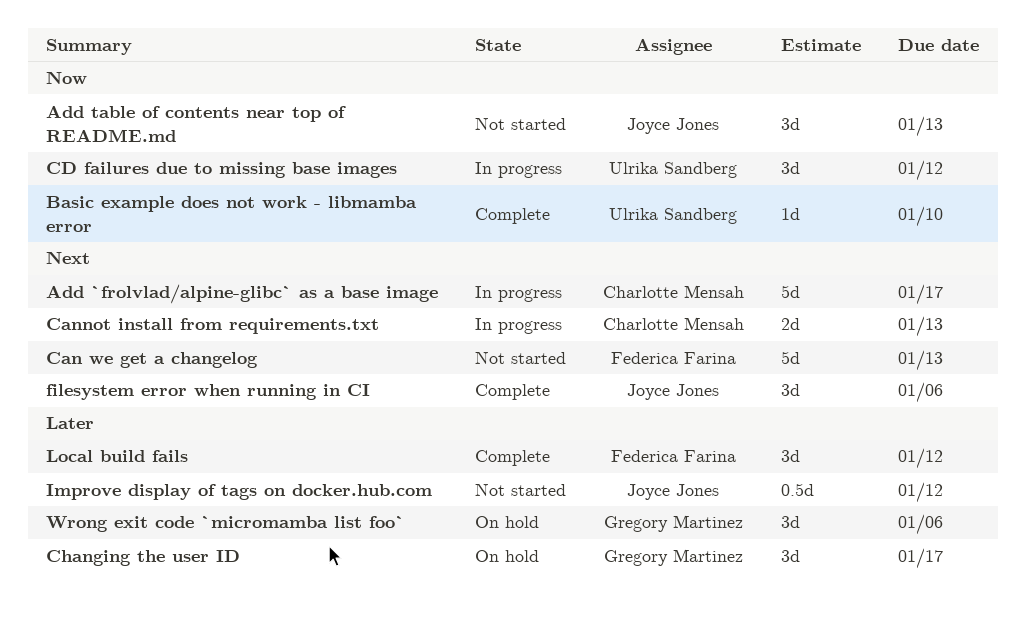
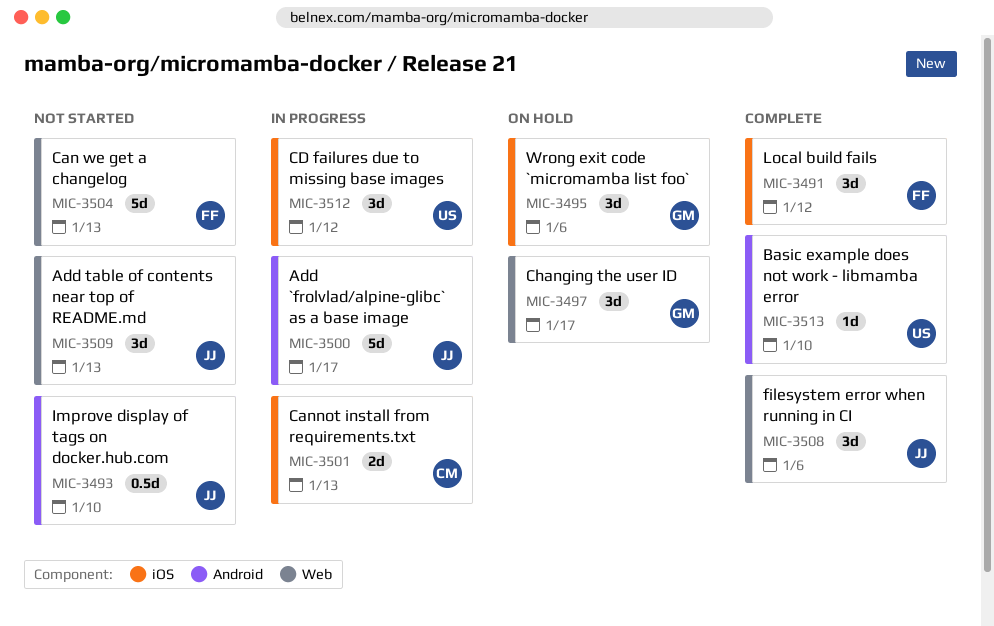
Add `frolvlad/alpine-glibc` as a base image, owner: Charlotte Mensah -> Joyce Jones
Improve display of tags on docker.hub.com, due: Jan 12 -> Jan 10

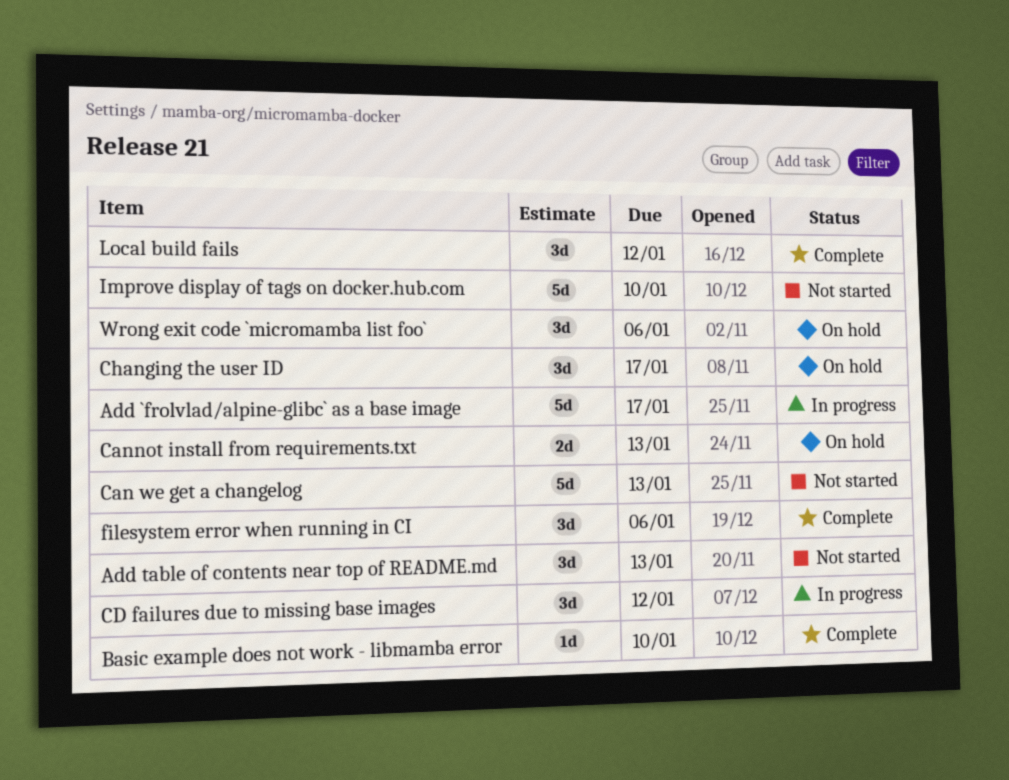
Cannot install from requirements.txt, status: In progress -> On hold
Improve display of tags on docker.hub.com, estimate: 0.5d -> 5d

